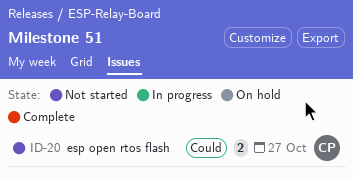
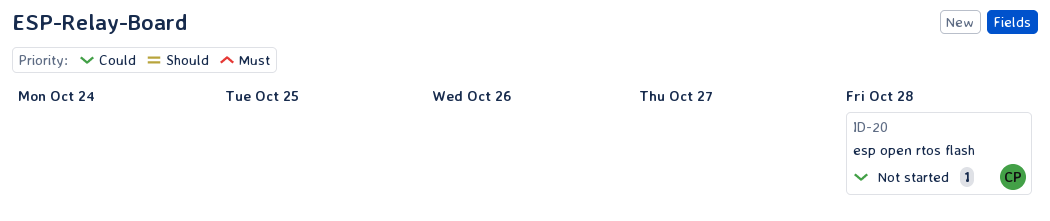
ID-20, estimate: 2 -> 1
ID-20, due: Oct 27 -> Oct 28

